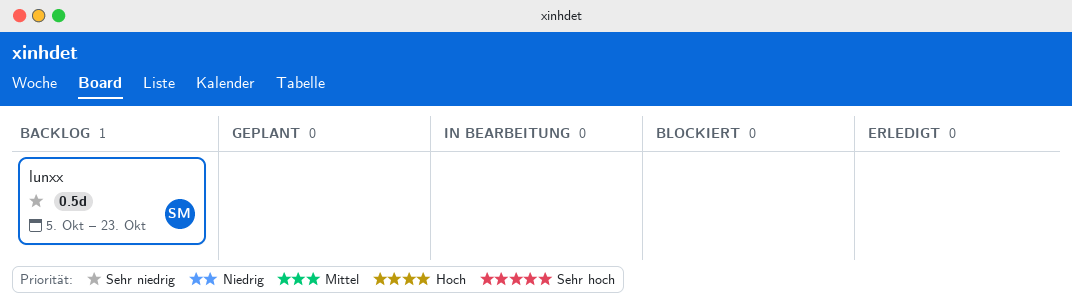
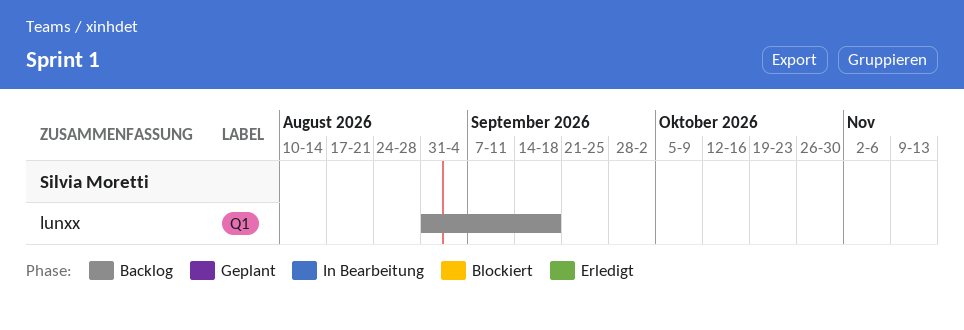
lunxx, start: Oct 5 -> Aug 31
lunxx, due: Oct 23 -> Sep 18

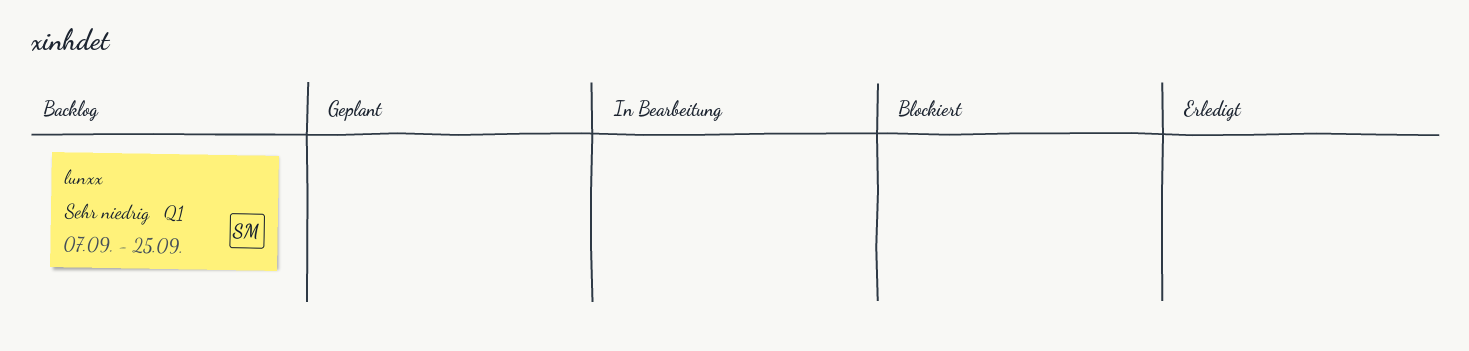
lunxx, start: Aug 31 -> Sep 7
lunxx, due: Sep 18 -> Sep 25

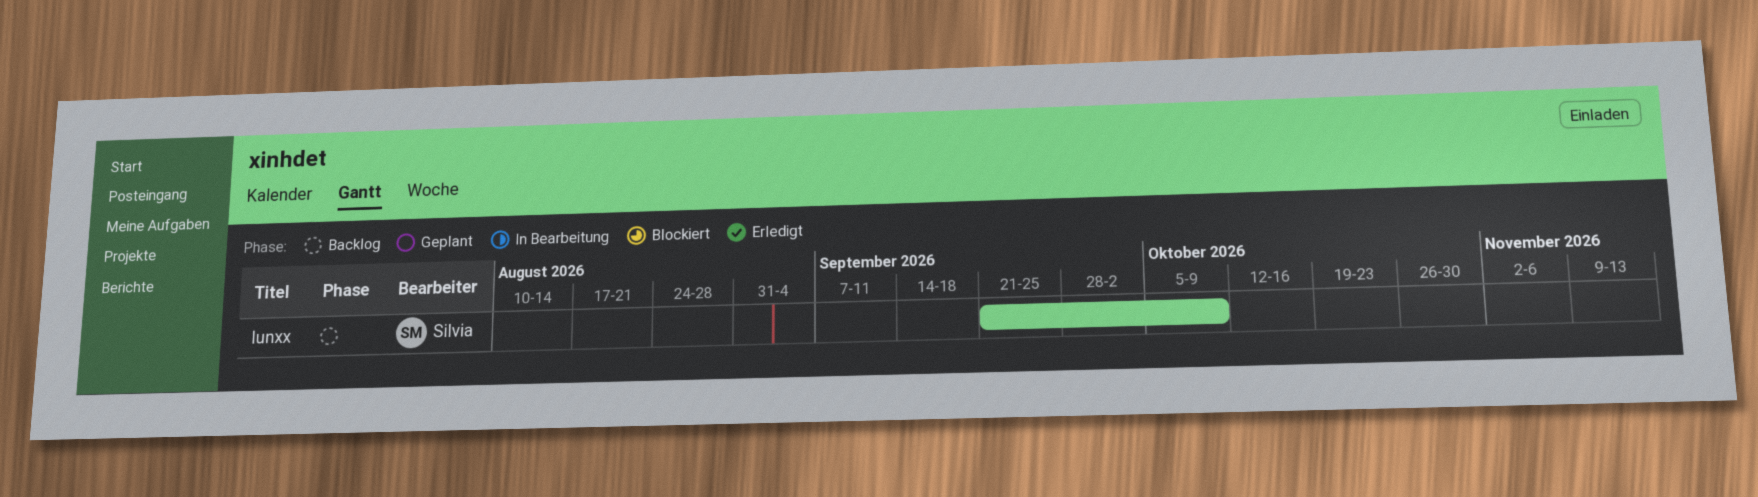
lunxx, start: Sep 7 -> Sep 21
lunxx, due: Sep 25 -> Oct 9

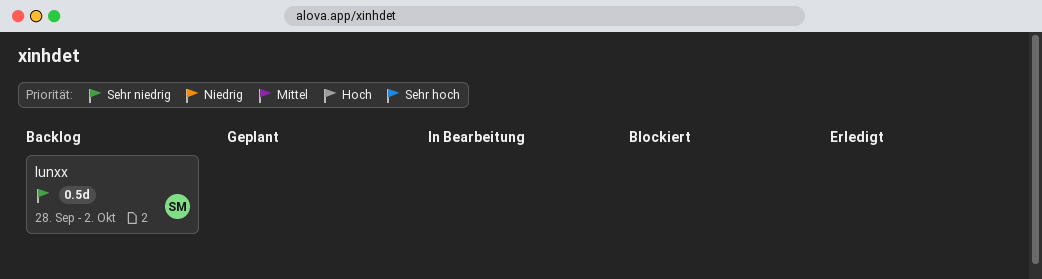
lunxx, start: Sep 21 -> Sep 28
lunxx, due: Oct 9 -> Oct 2

